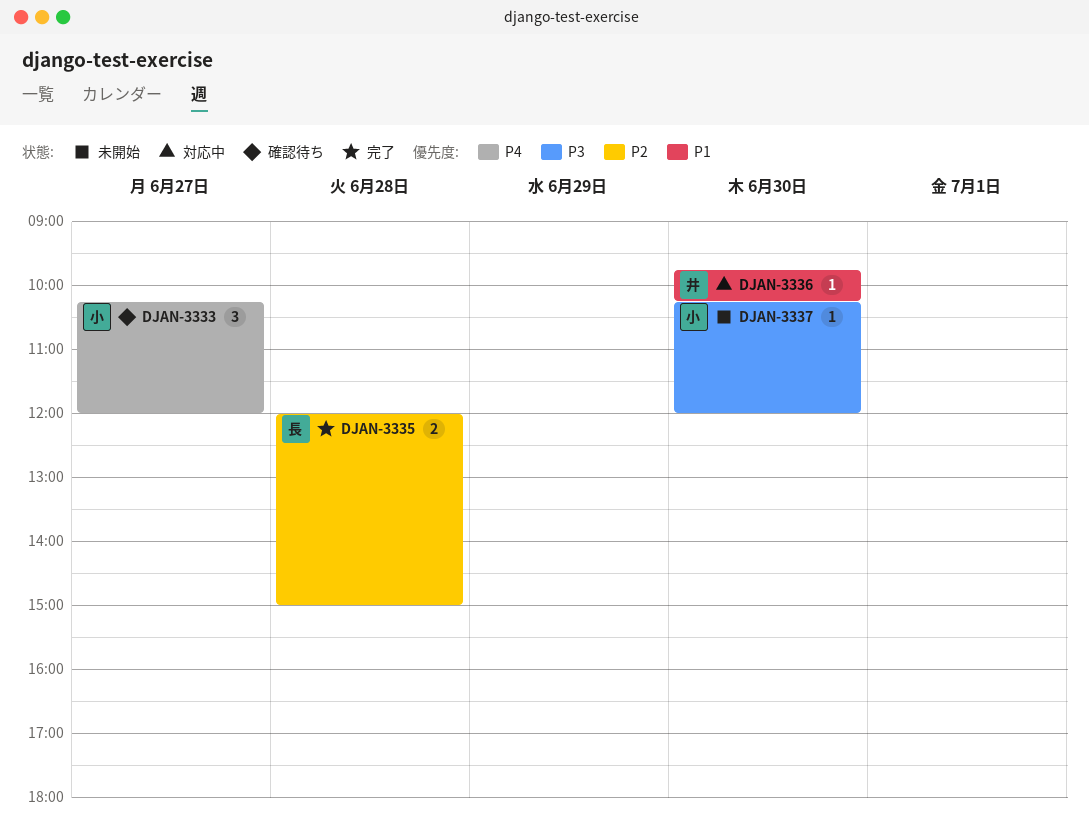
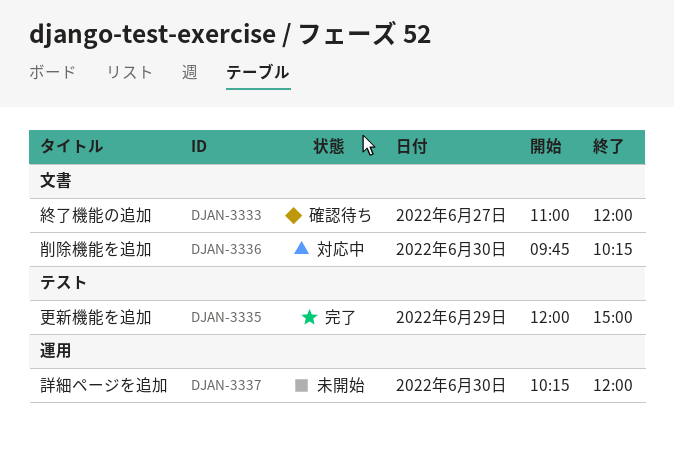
DJAN-3333, begins: 10:15 -> 11:00
DJAN-3335, day: Jun 28 -> Jun 29

